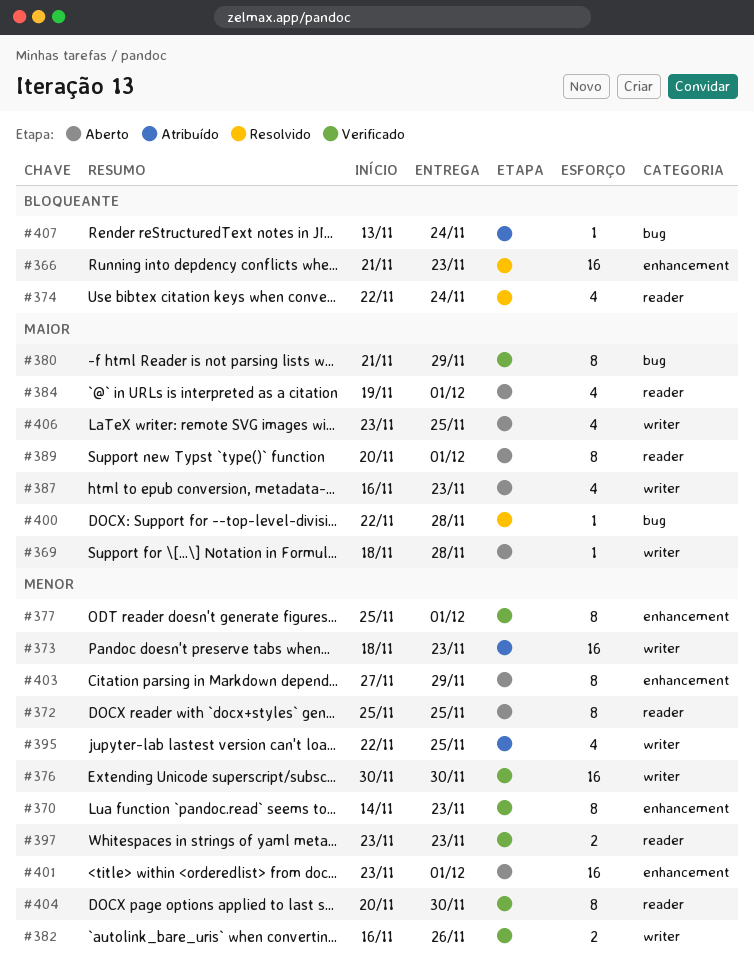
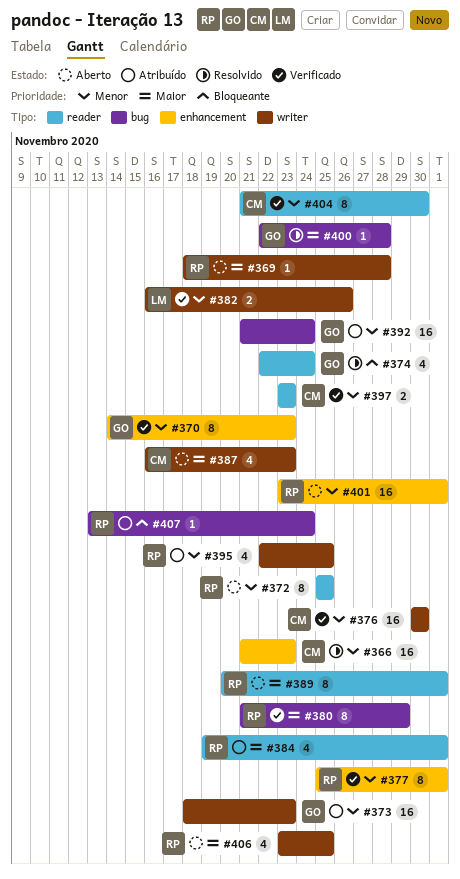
#366, priority: Bloqueante -> Menor
#384, status: Aberto -> Atribuído
#392: none -> present
#403: present -> none
#404, start: Nov 20 -> Nov 21

